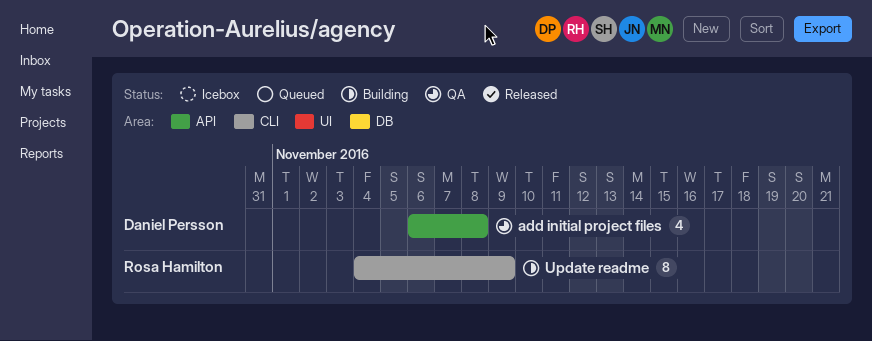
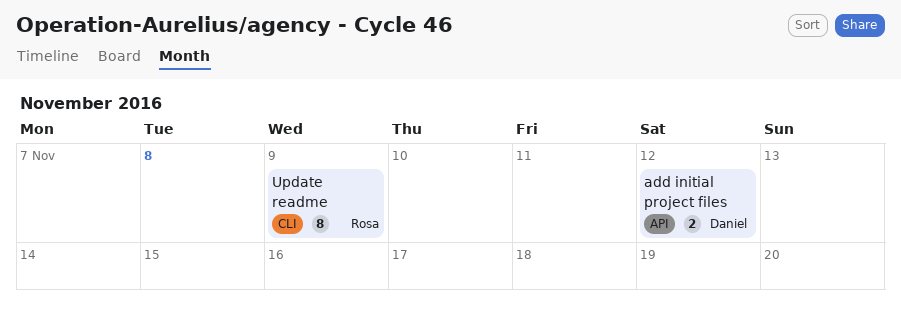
add initial project files, estimate: 4 -> 2
add initial project files, due: Nov 8 -> Nov 12

